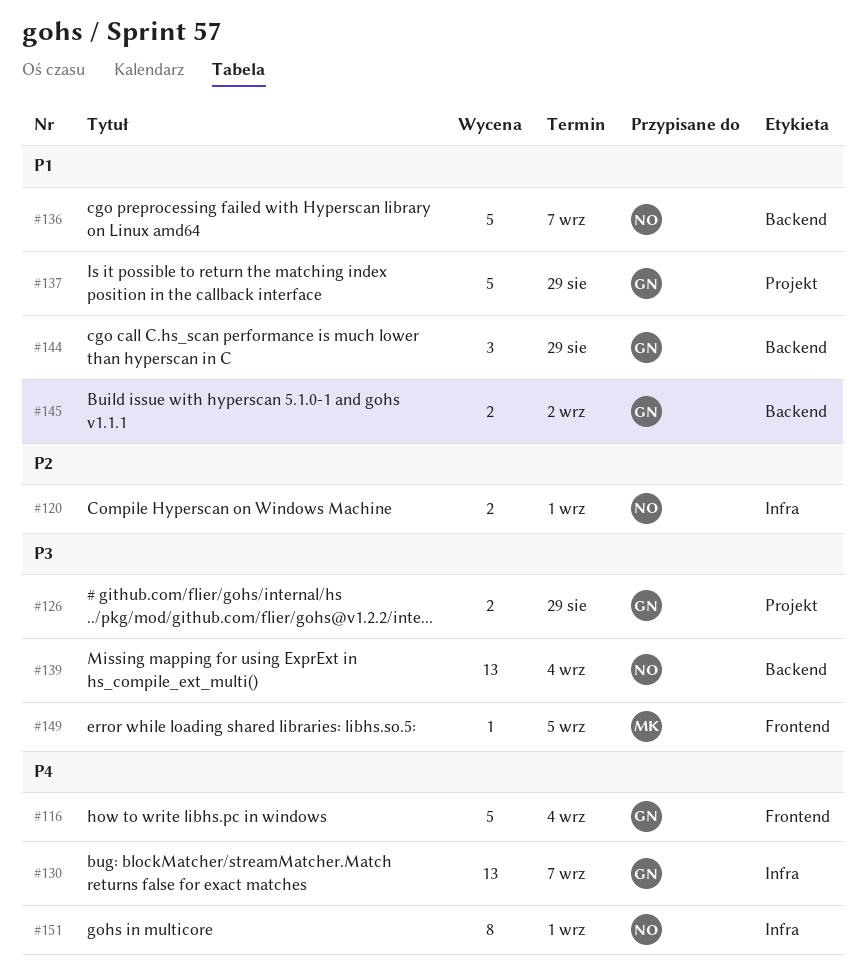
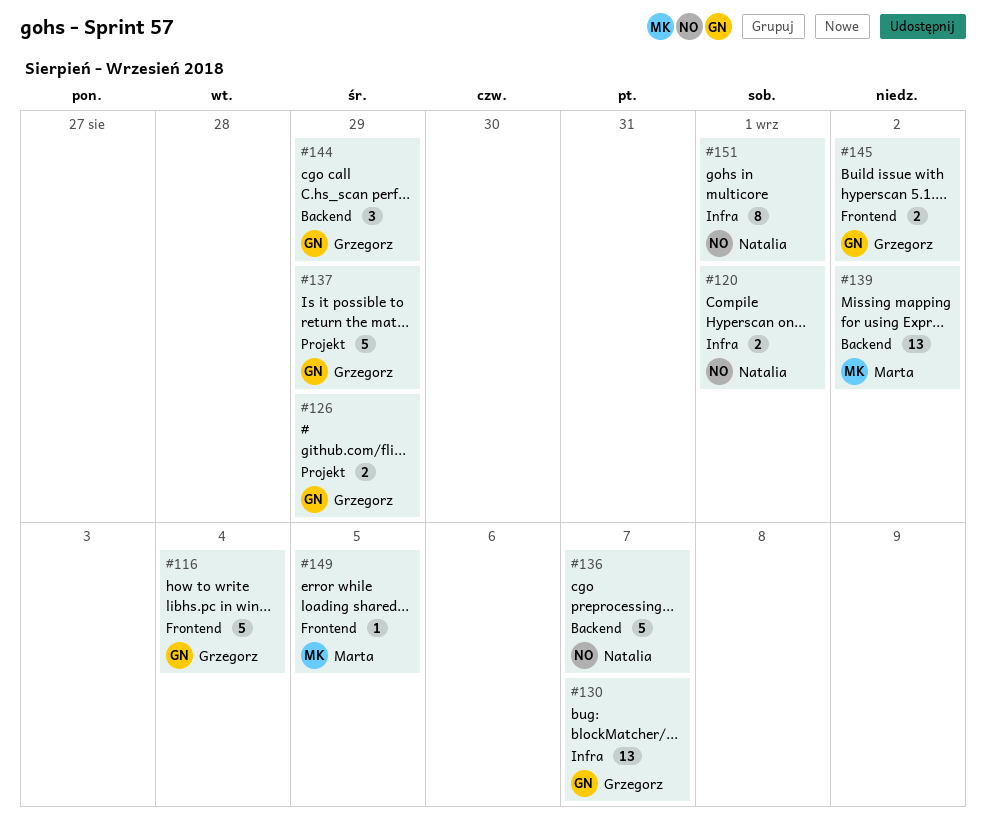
#139, owner: Natalia -> Marta
#139, due: Sep 4 -> Sep 2
#145, label: Backend -> Frontend

